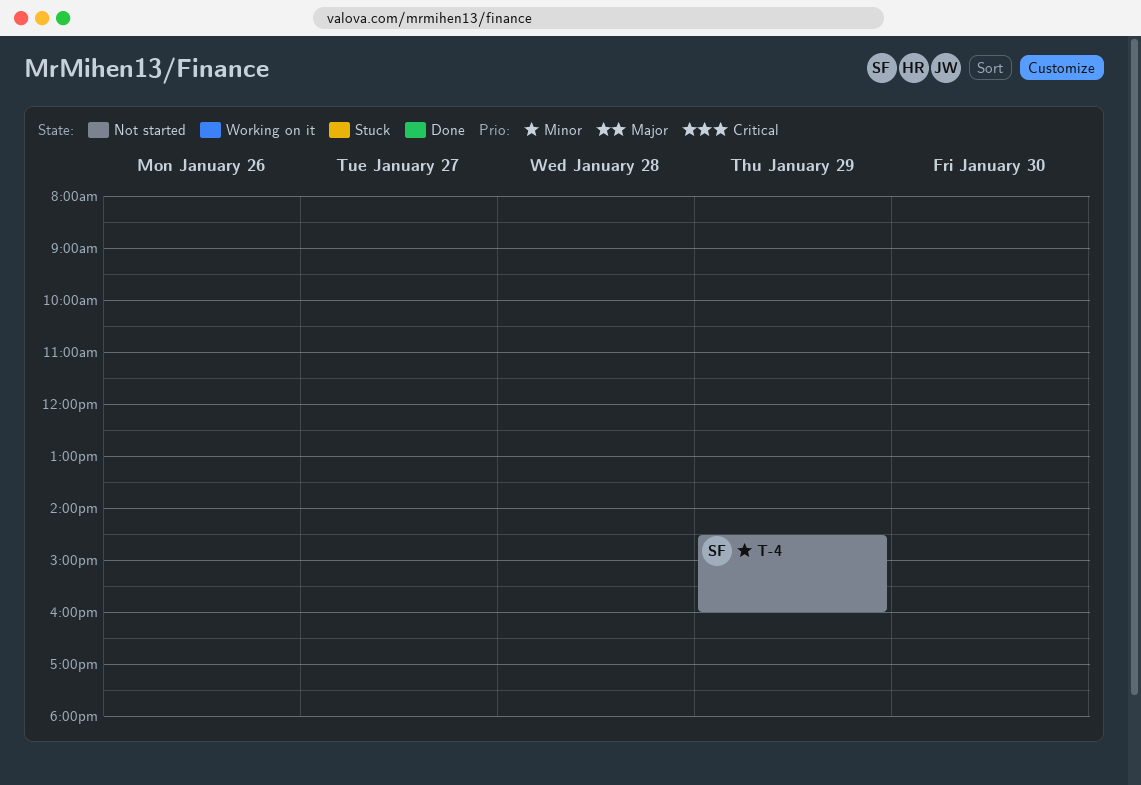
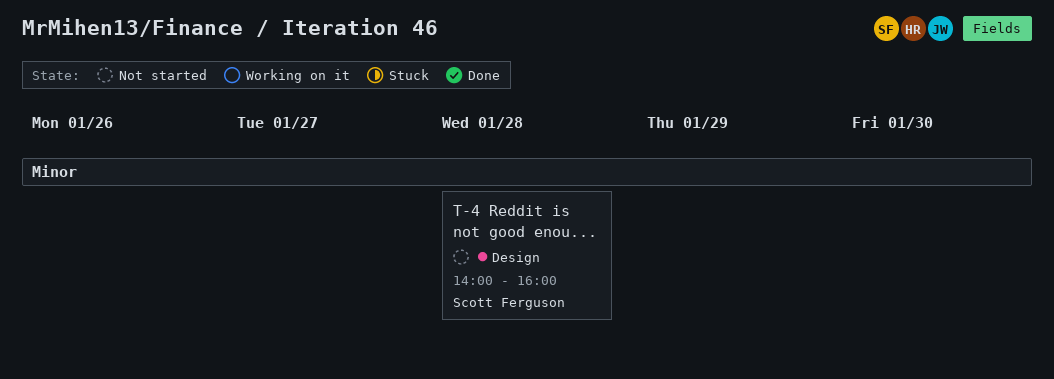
T-4, day: Jan 29 -> Jan 28
T-4, begins: 14:30 -> 14:00

